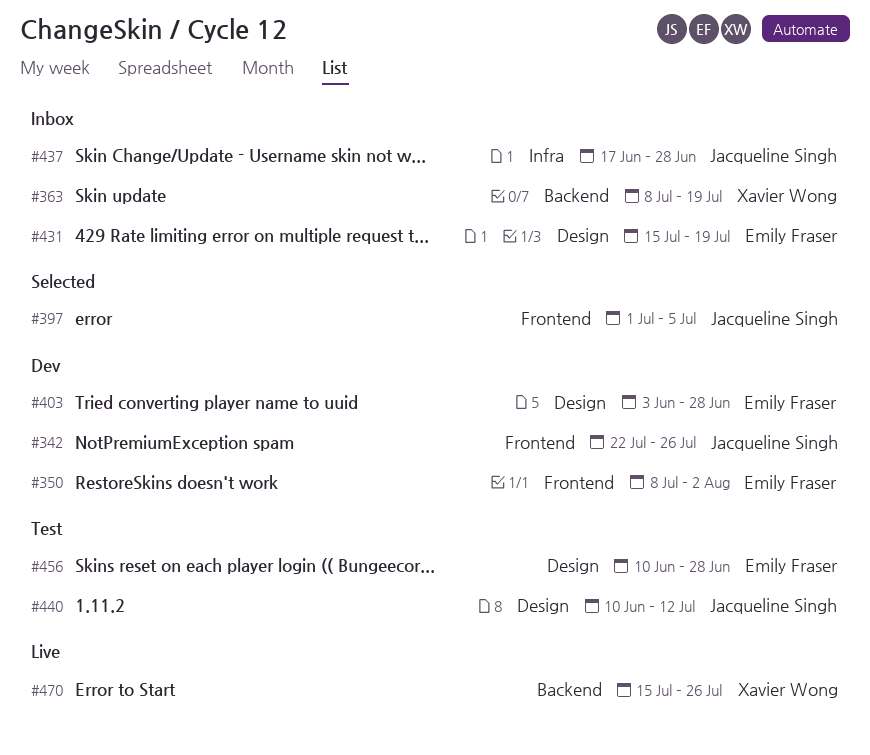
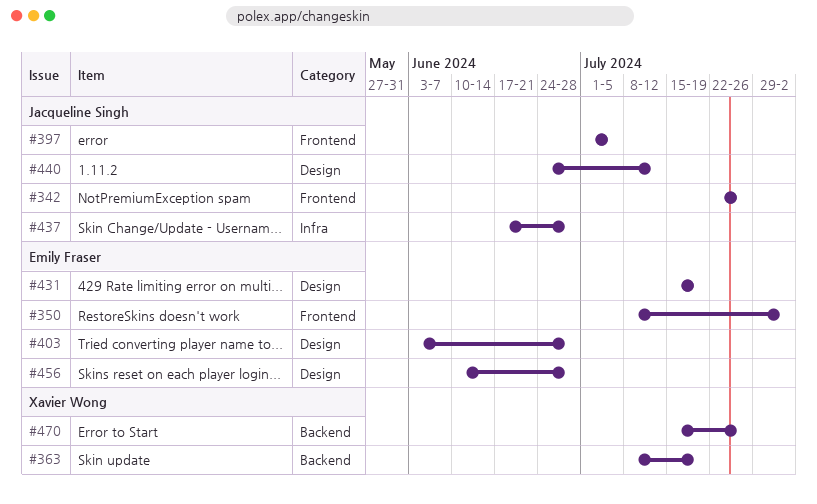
#440, start: Jun 10 -> Jun 24

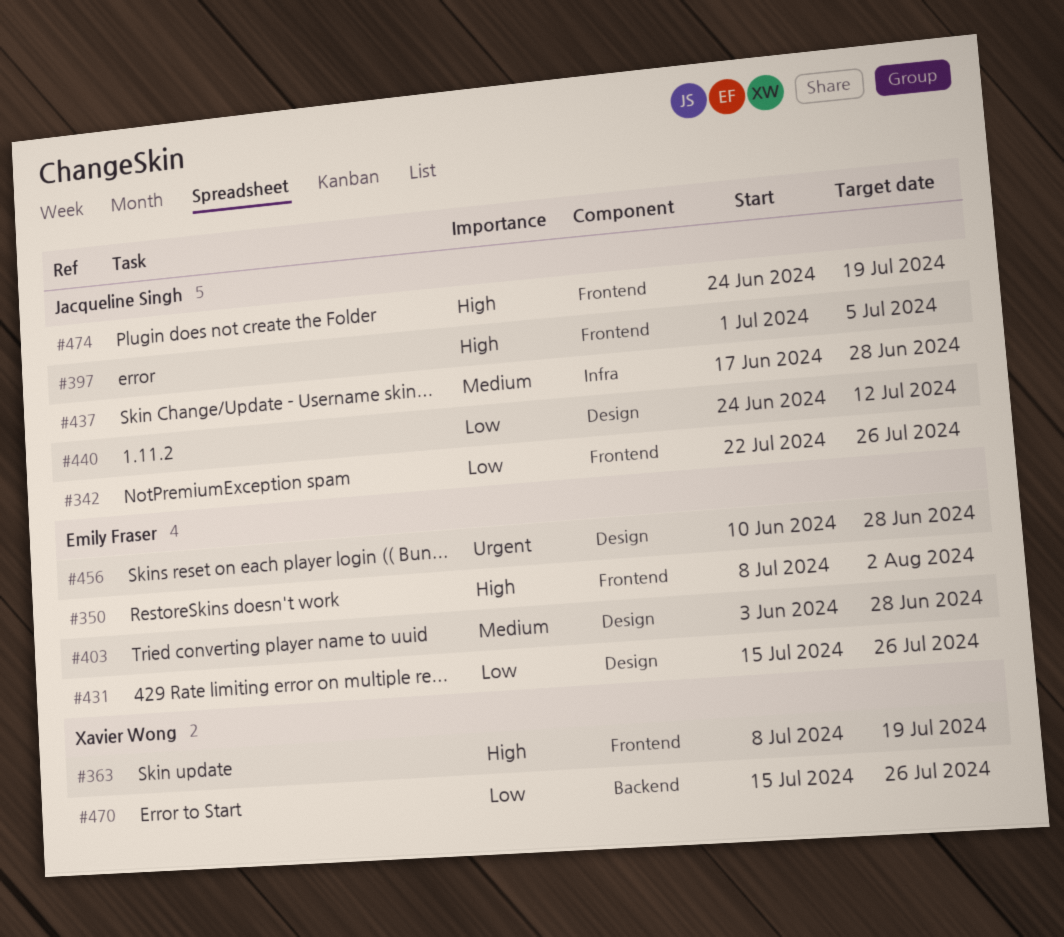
#363, label: Backend -> Frontend
#431, due: Jul 19 -> Jul 26
#474: none -> present

